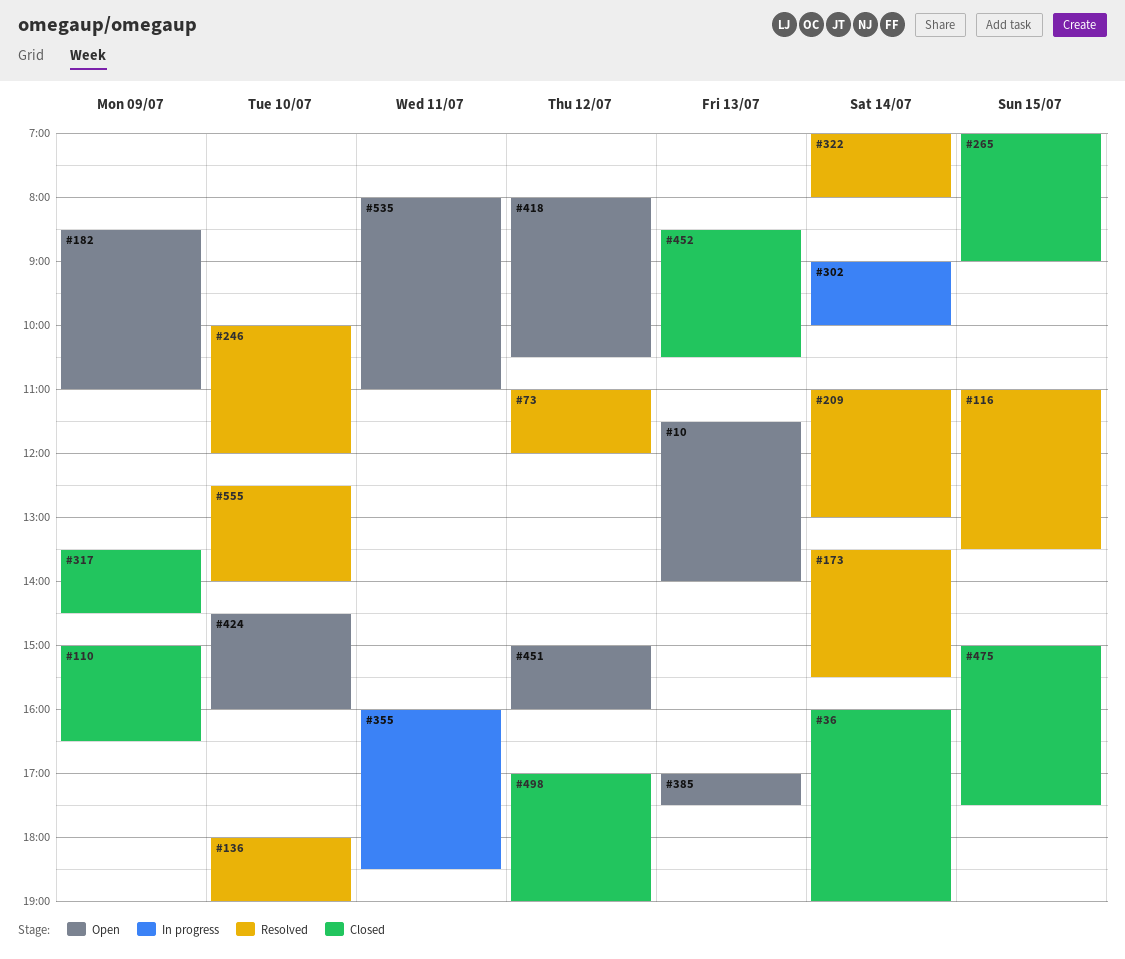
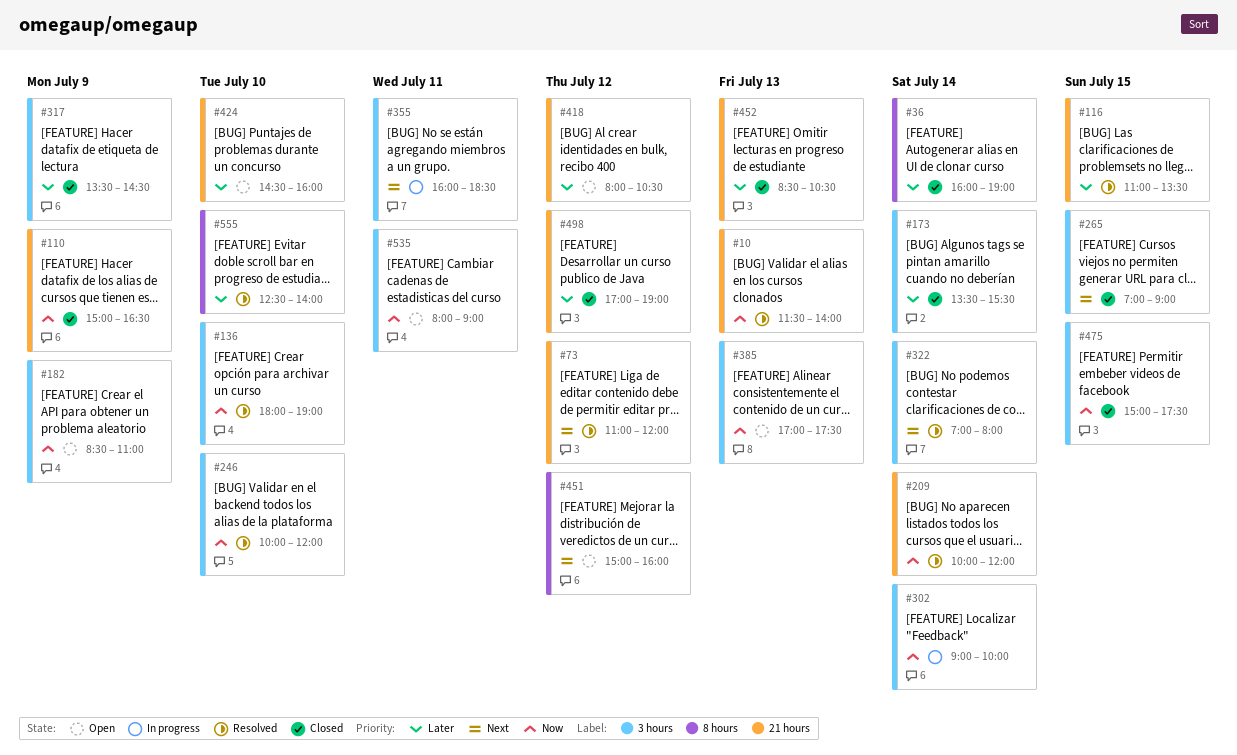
#10, status: Open -> Resolved
#173, status: Resolved -> Closed
#209, begins: 11:00 -> 10:00
#209, ends: 13:00 -> 12:00
#535, ends: 11:00 -> 09:00

